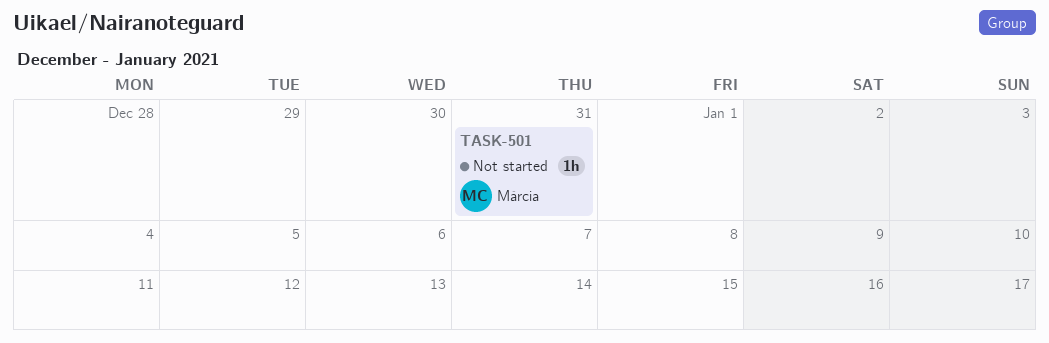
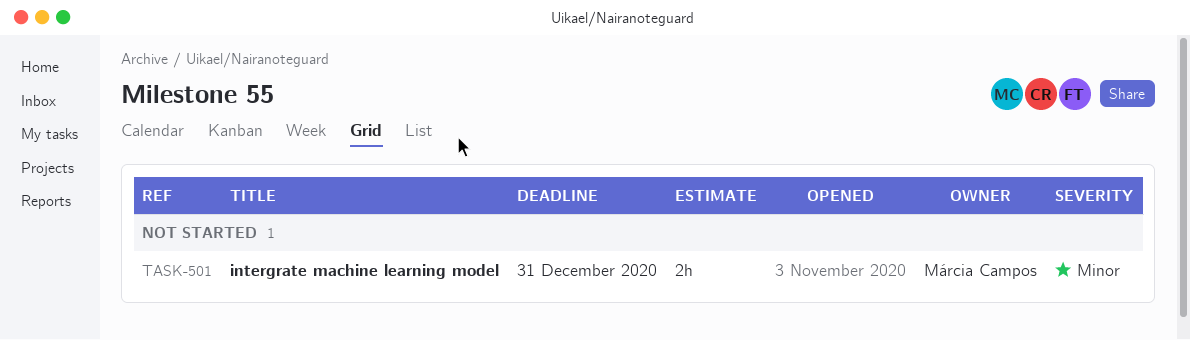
TASK-501, estimate: 1h -> 2h

